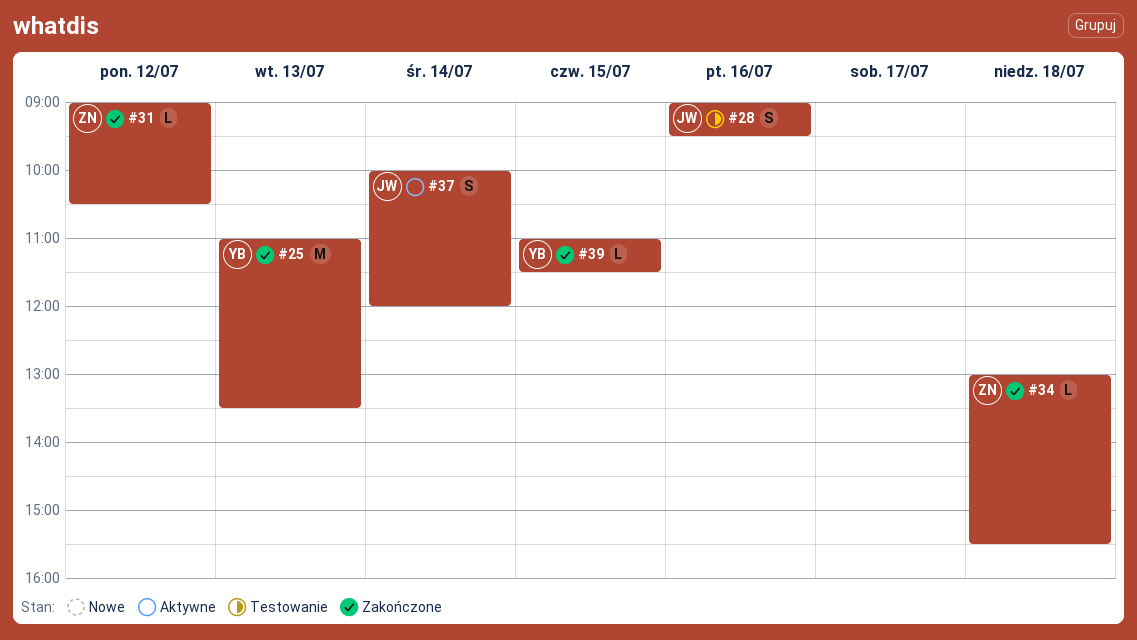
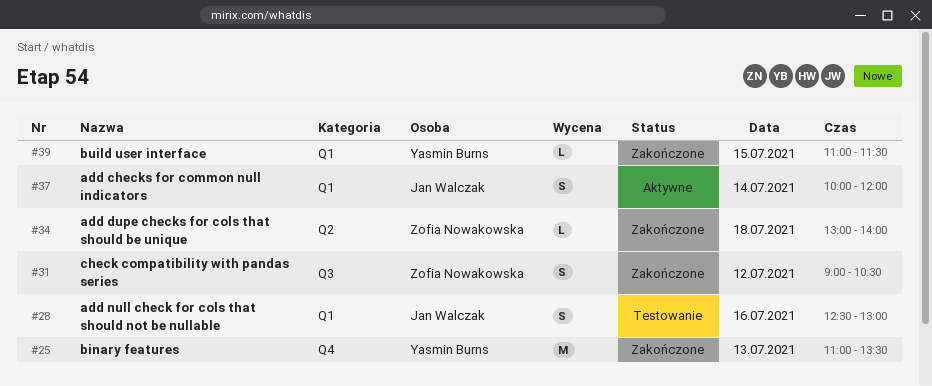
#28, begins: 09:00 -> 12:30
#28, ends: 09:30 -> 13:00
#31, estimate: L -> S
#34, ends: 15:30 -> 14:00

